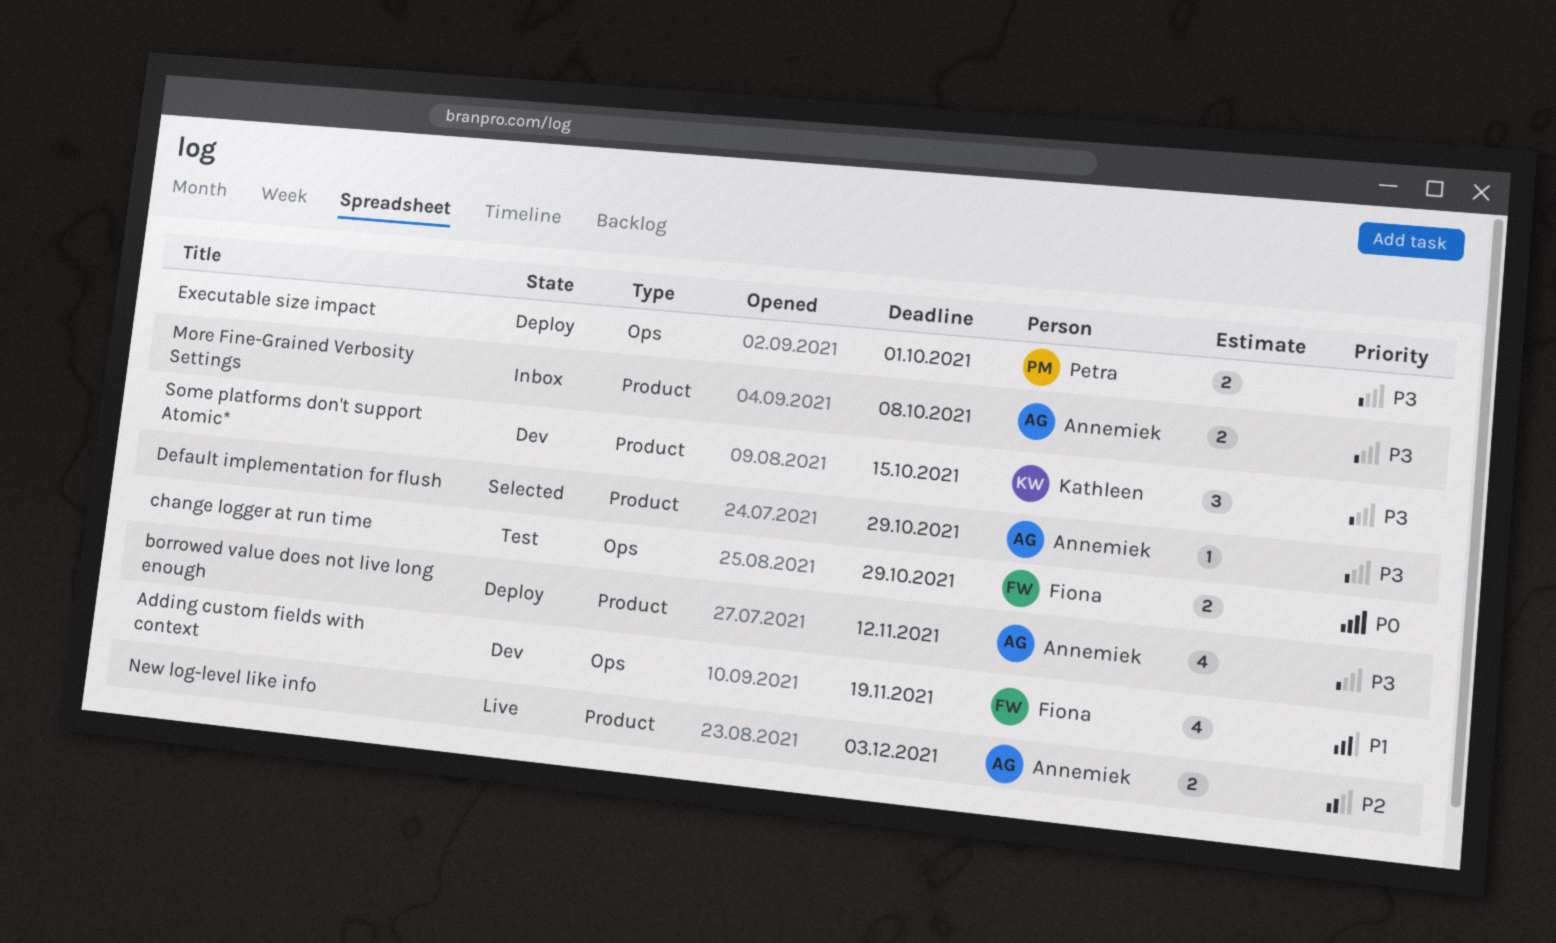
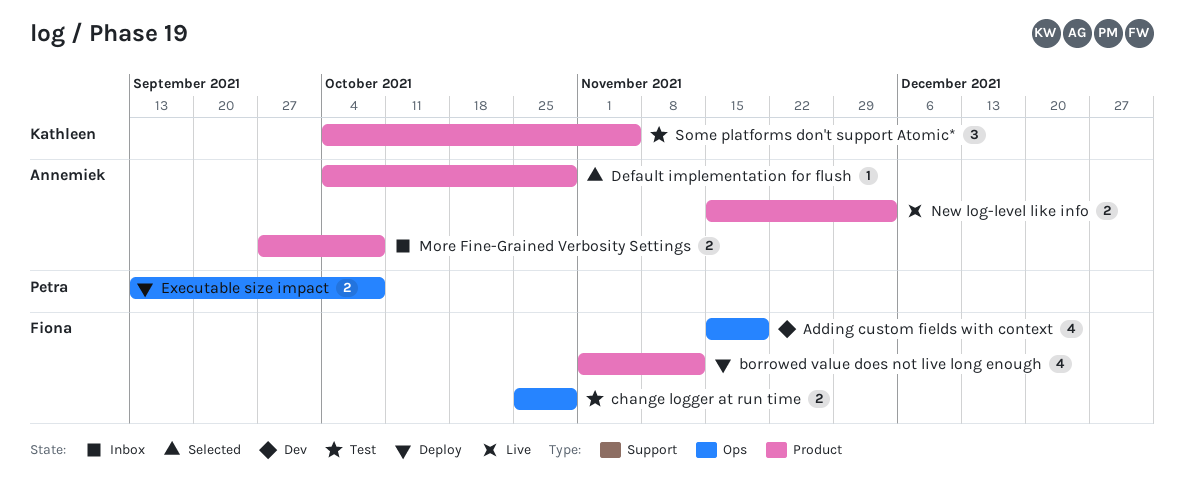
borrowed value does not live long enough, owner: Annemiek -> Fiona
Executable size impact, due: Oct 1 -> Oct 8
Some platforms don't support Atomic*, status: Dev -> Test
Some platforms don't support Atomic*, due: Oct 15 -> Nov 5

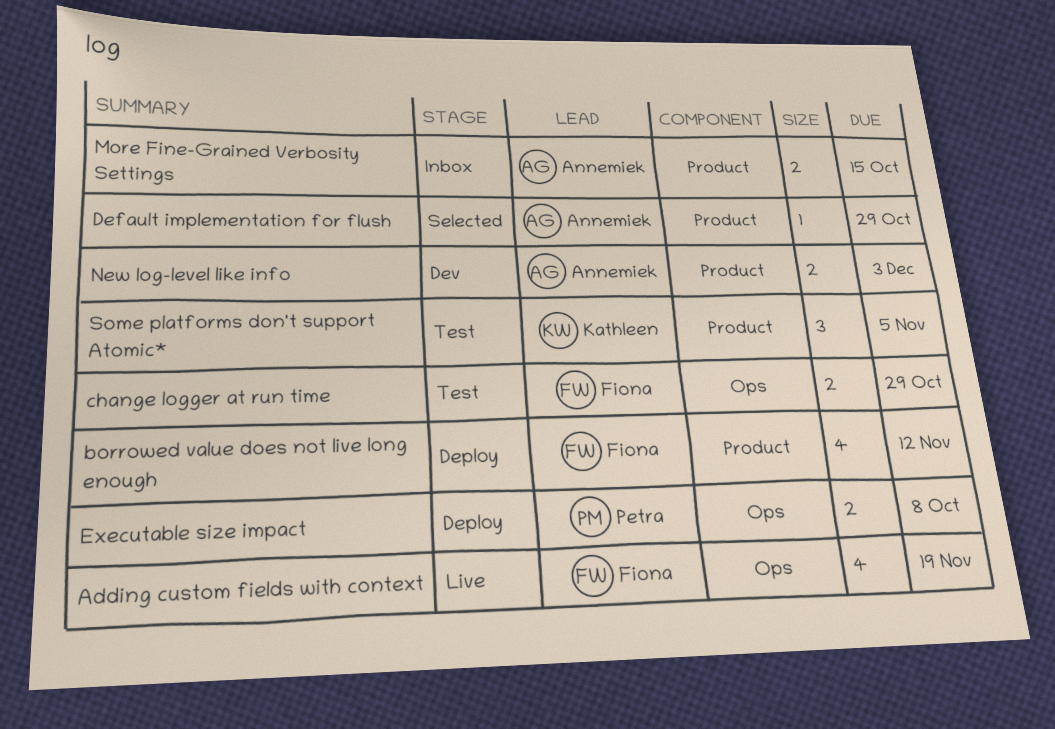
Adding custom fields with context, status: Dev -> Live
More Fine-Grained Verbosity Settings, due: Oct 8 -> Oct 15
New log-level like info, status: Live -> Dev

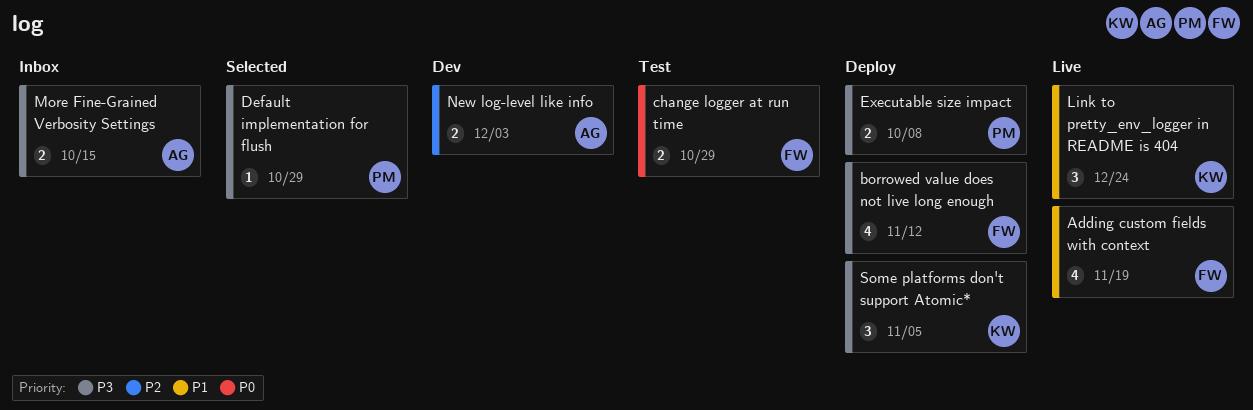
Default implementation for flush, owner: Annemiek -> Petra
Link to pretty_env_logger in README is 404: none -> present
Some platforms don't support Atomic*, status: Test -> Deploy

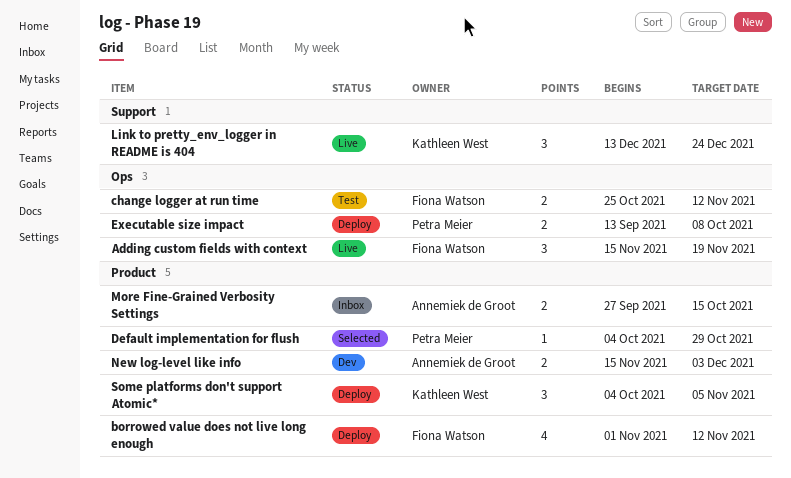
Adding custom fields with context, estimate: 4 -> 3
change logger at run time, due: Oct 29 -> Nov 12

